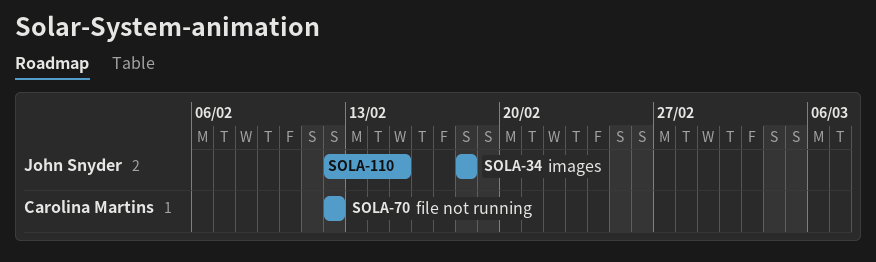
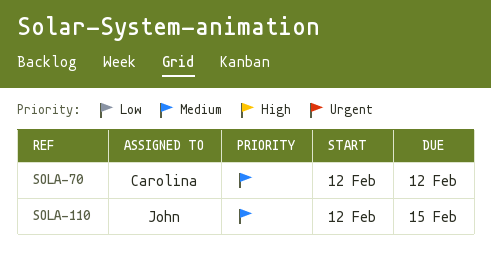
SOLA-34: present -> none

